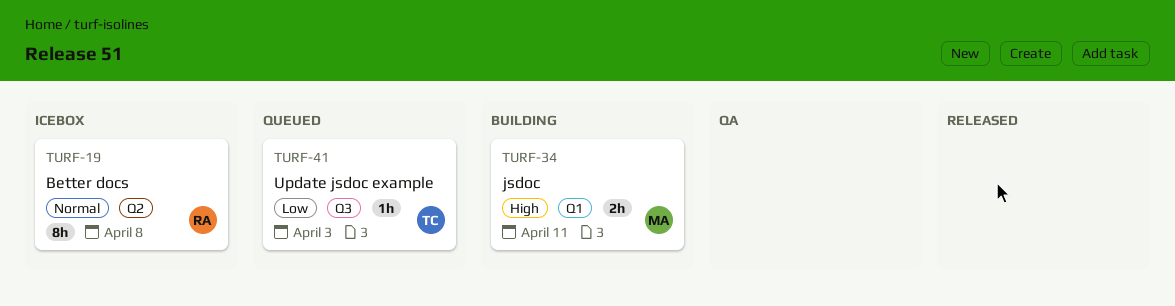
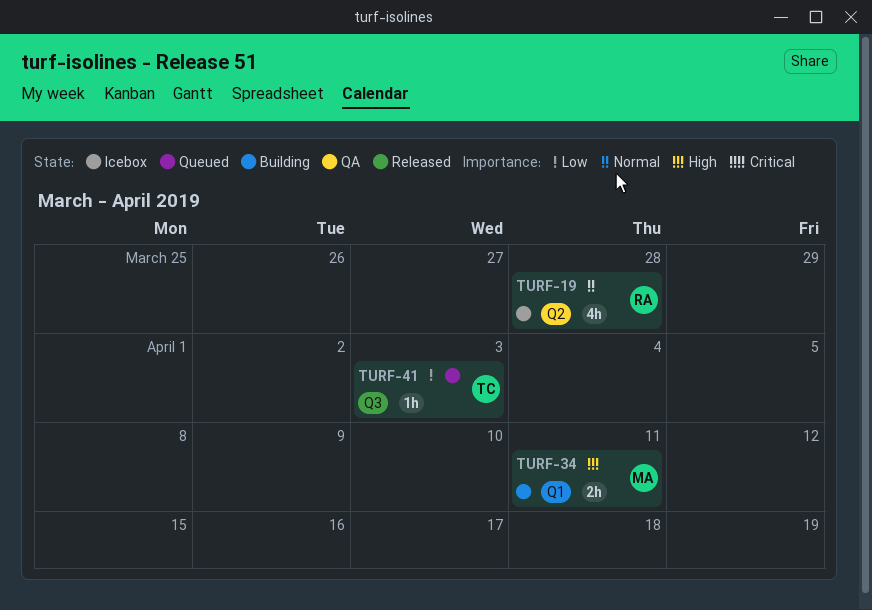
TURF-19, estimate: 8h -> 4h
TURF-19, due: Apr 8 -> Mar 28

